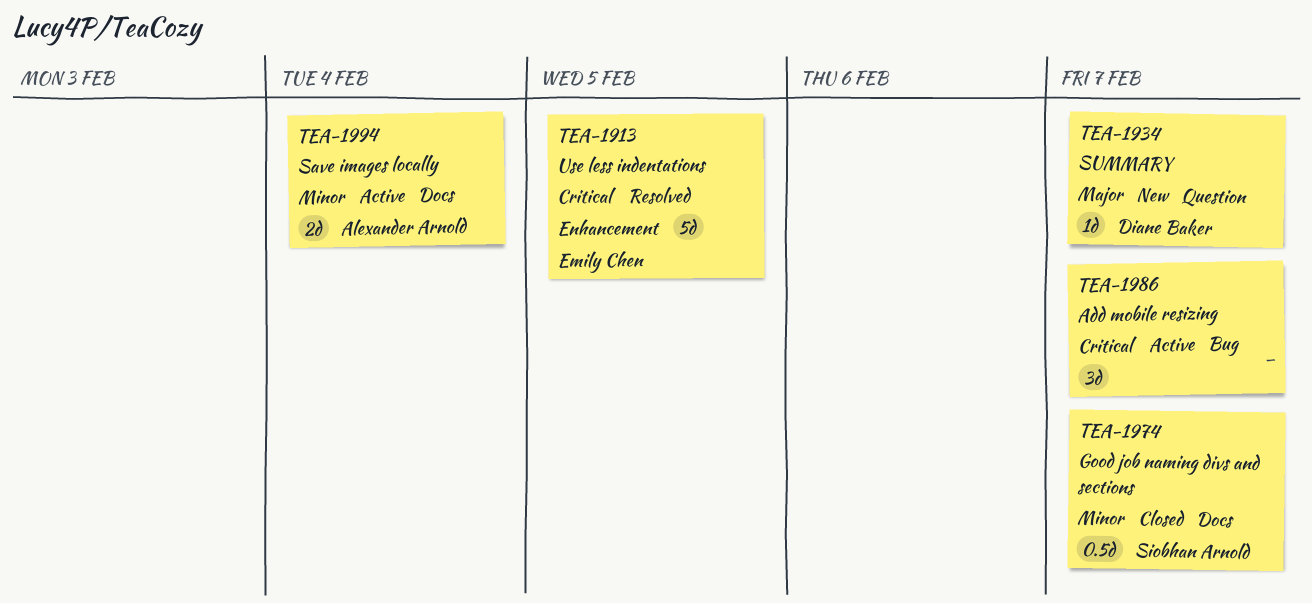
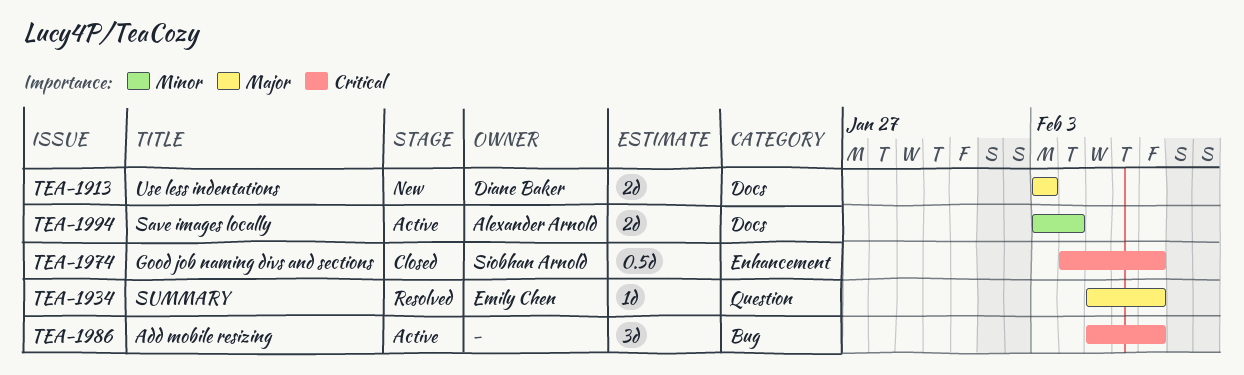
TEA-1913, status: Resolved -> New
TEA-1913, owner: Emily Chen -> Diane Baker
TEA-1913, priority: Critical -> Major
TEA-1913, label: Enhancement -> Docs
TEA-1913, estimate: 5d -> 2d
TEA-1913, due: Feb 5 -> Feb 3
TEA-1934, status: New -> Resolved
TEA-1934, owner: Diane Baker -> Emily Chen
TEA-1974, priority: Minor -> Critical
TEA-1974, label: Docs -> Enhancement

